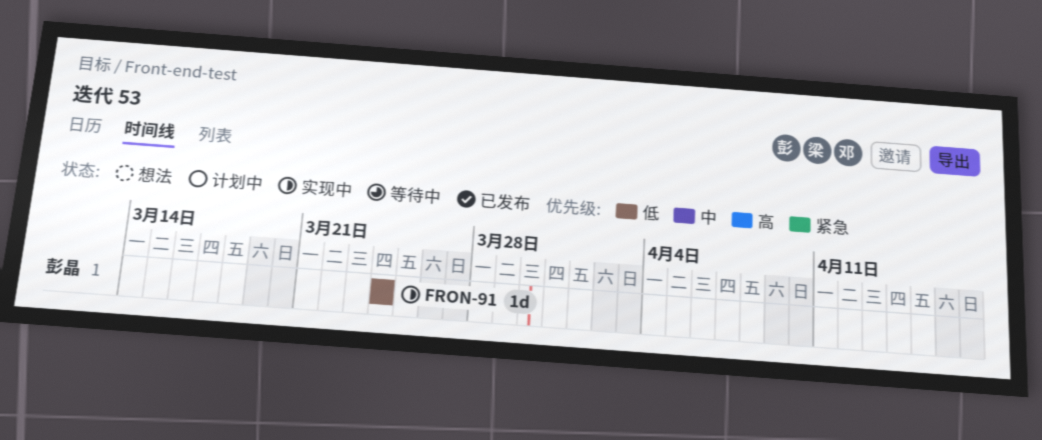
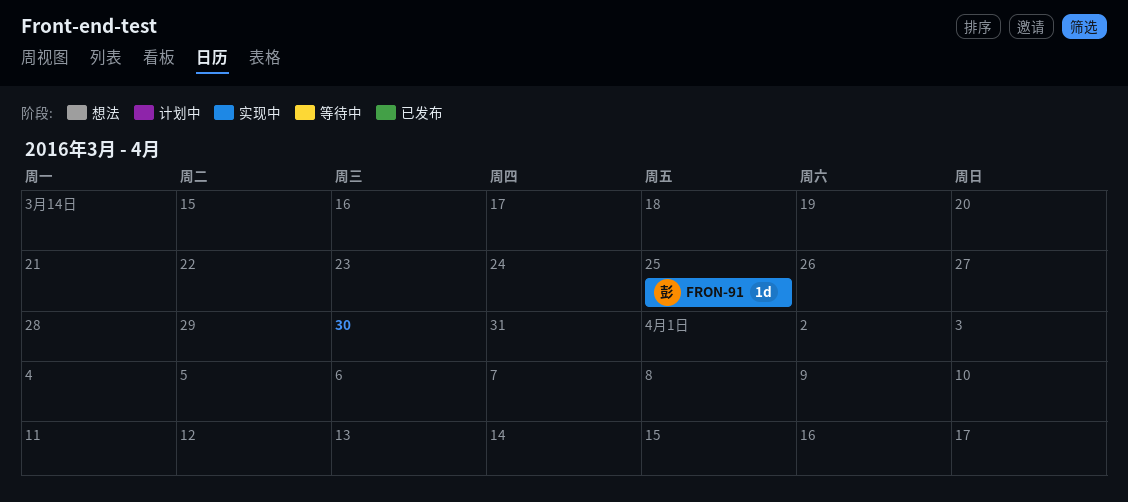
FRON-91, start: Mar 24 -> Mar 25
FRON-91, due: Mar 24 -> Mar 25

